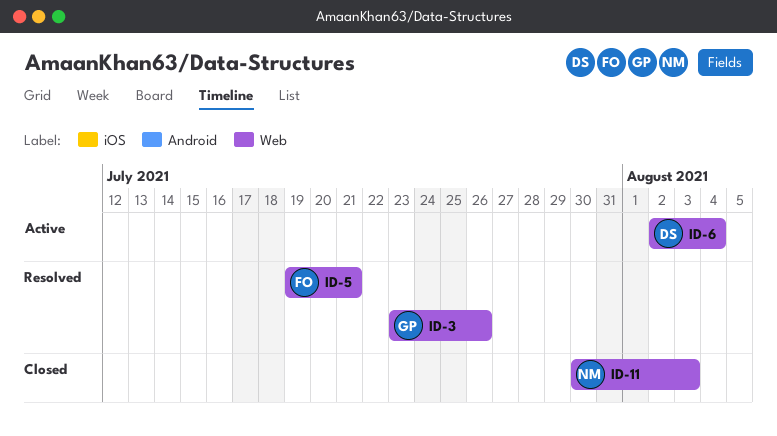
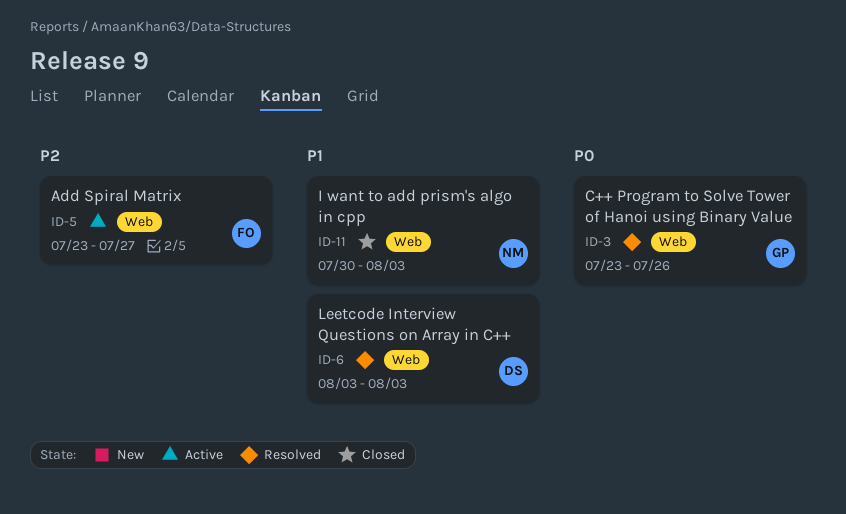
ID-5, status: Resolved -> Active
ID-5, start: Jul 19 -> Jul 23
ID-5, due: Jul 21 -> Jul 27
ID-6, status: Active -> Resolved
ID-6, start: Aug 2 -> Aug 3
ID-6, due: Aug 4 -> Aug 3

